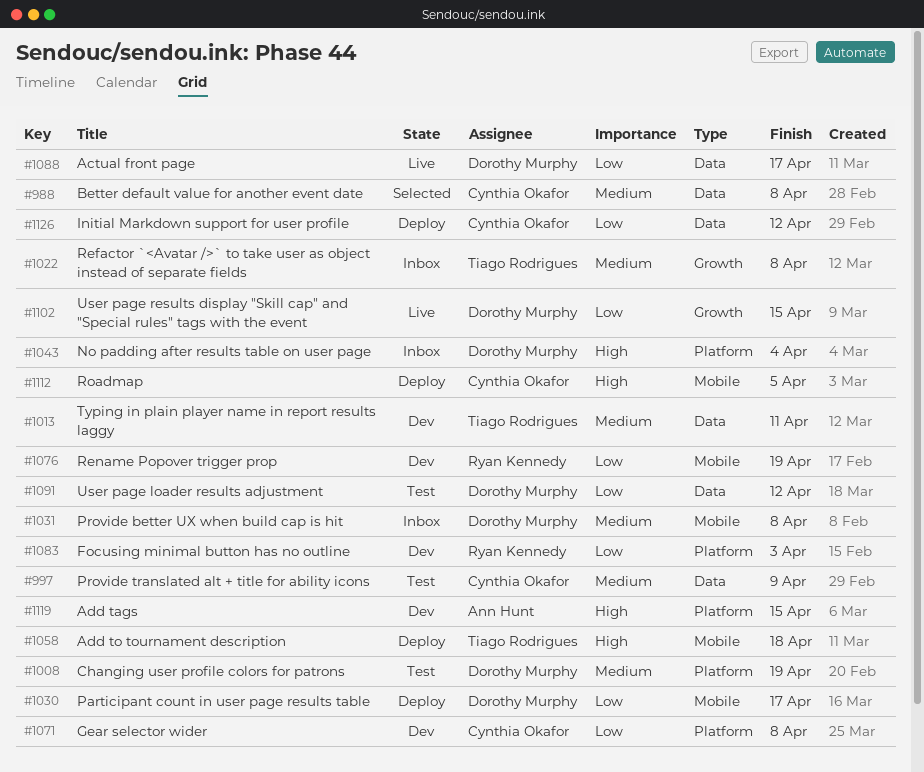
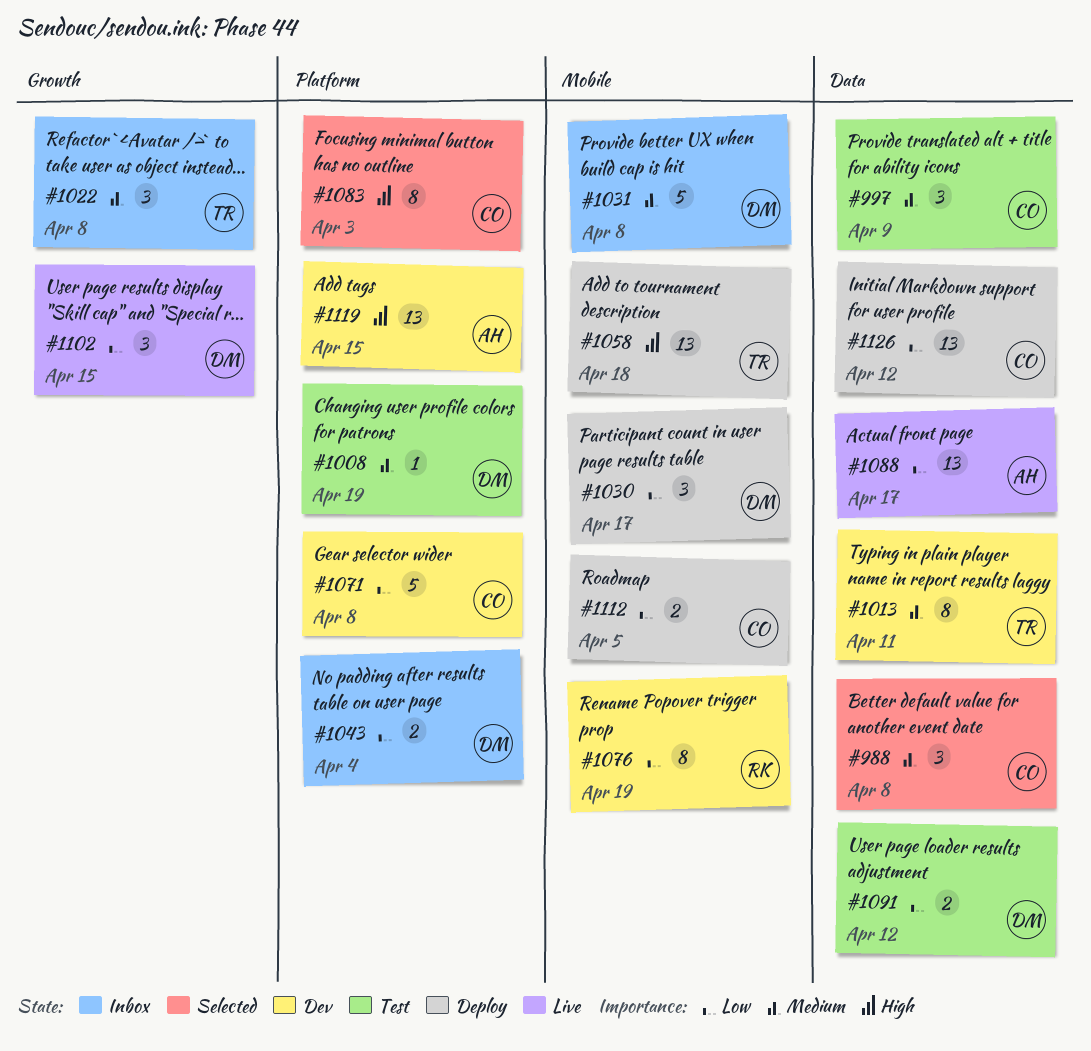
#1043, priority: High -> Low
#1083, status: Dev -> Selected
#1083, owner: Ryan Kennedy -> Cynthia Okafor
#1083, priority: Low -> High
#1088, owner: Dorothy Murphy -> Ann Hunt
#1112, priority: High -> Low

